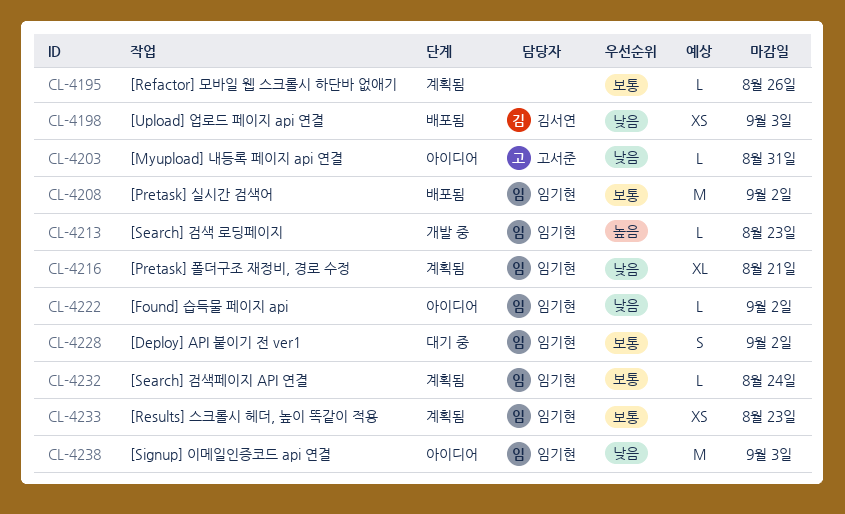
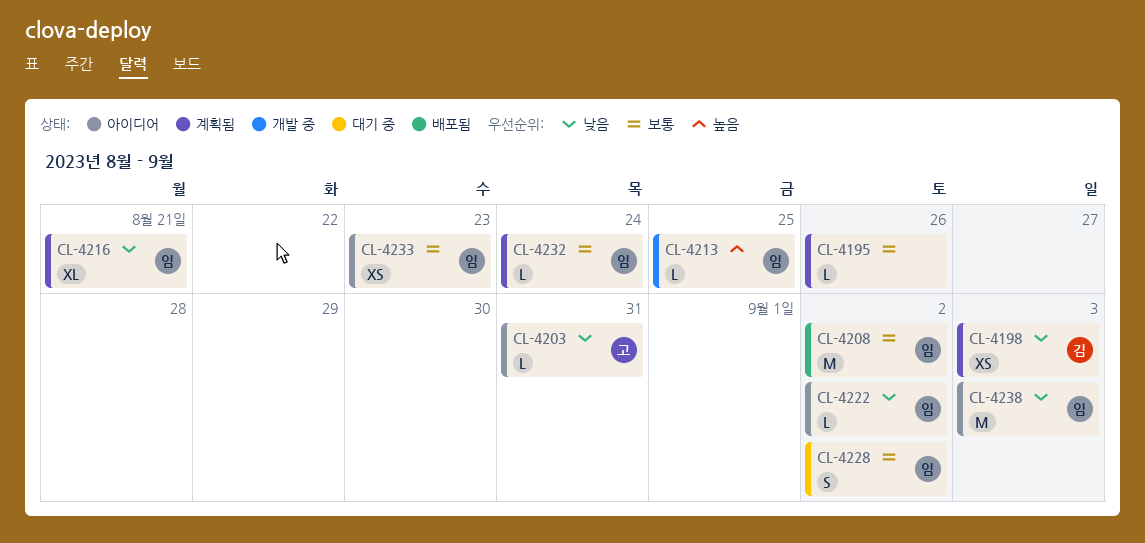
CL-4198, status: 배포됨 -> 계획됨
CL-4213, due: Aug 23 -> Aug 25
CL-4233, status: 계획됨 -> 아이디어

